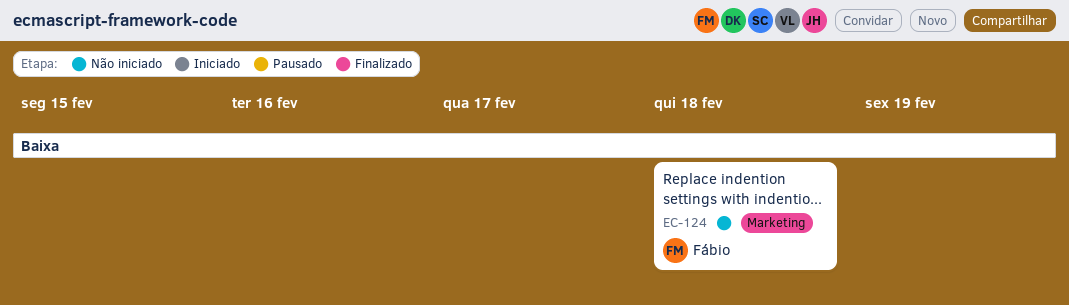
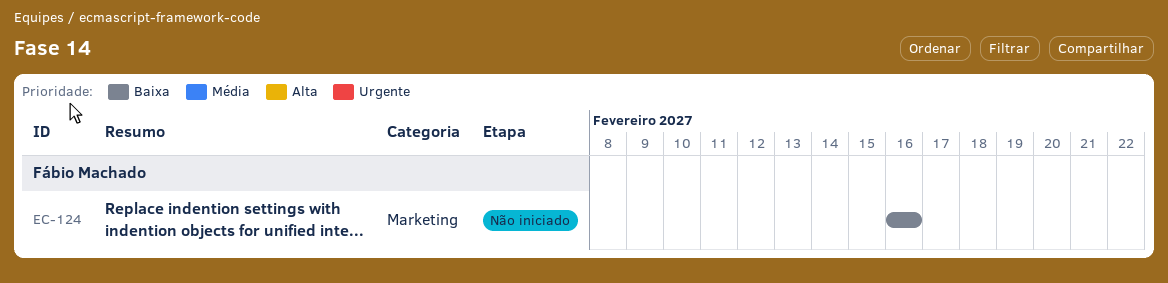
EC-124, due: Feb 18 -> Feb 16

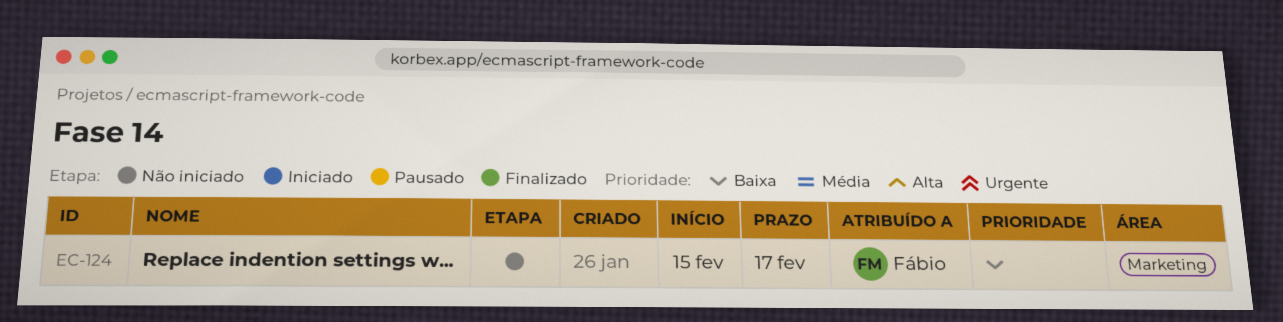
EC-124, start: Feb 16 -> Feb 15
EC-124, due: Feb 16 -> Feb 17

